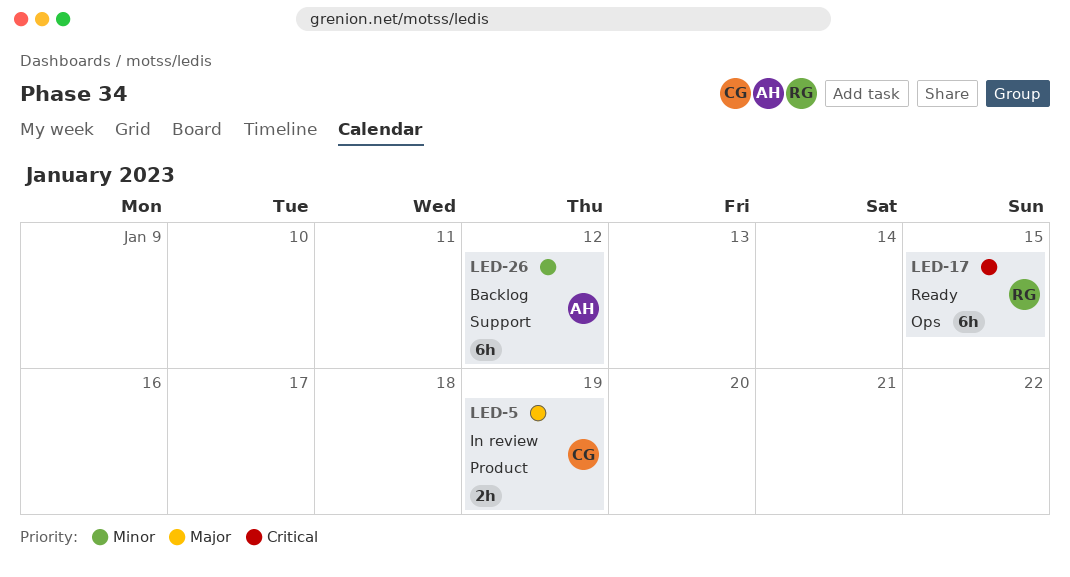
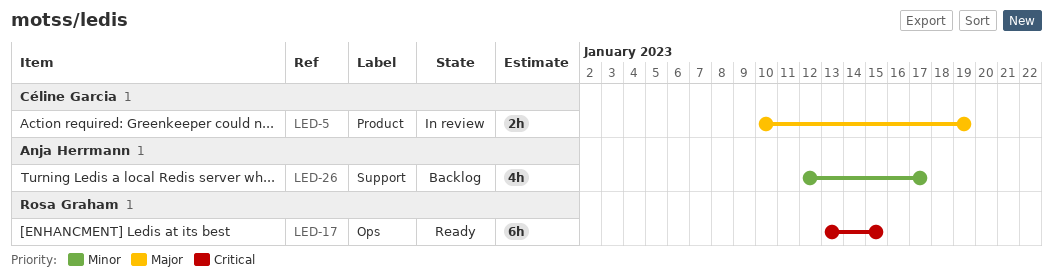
LED-26, estimate: 6h -> 4h
LED-26, due: Jan 12 -> Jan 17

